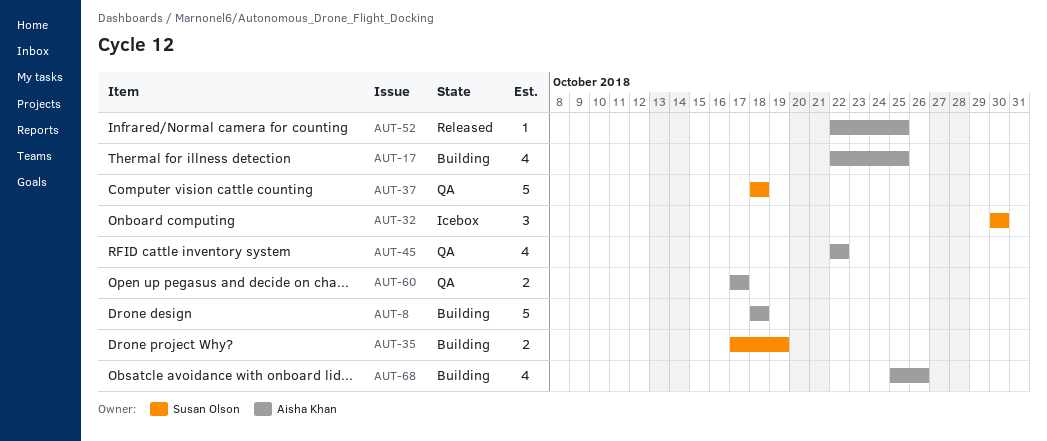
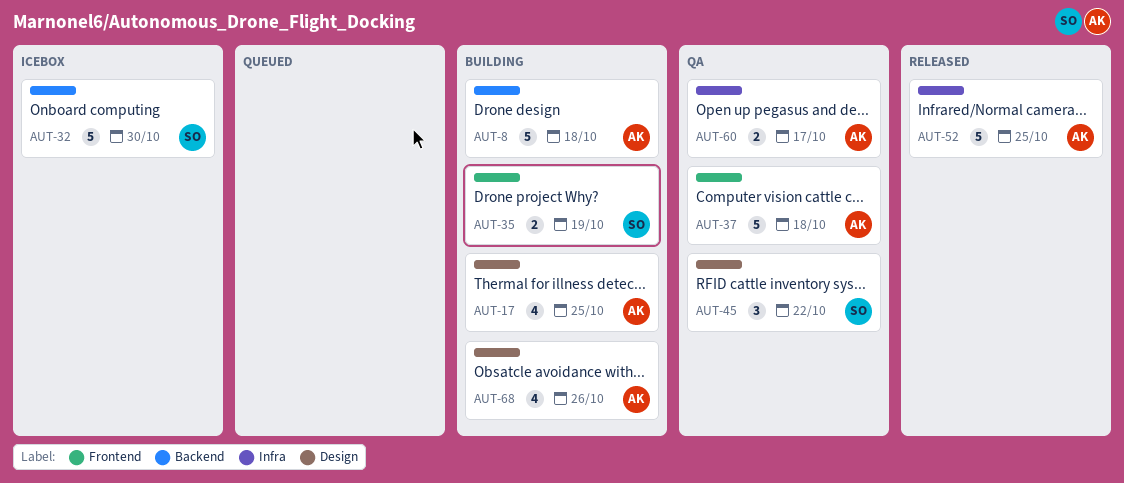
AUT-32, estimate: 3 -> 5
AUT-37, owner: Susan Olson -> Aisha Khan
AUT-45, owner: Aisha Khan -> Susan Olson
AUT-45, estimate: 4 -> 3
AUT-52, estimate: 1 -> 5

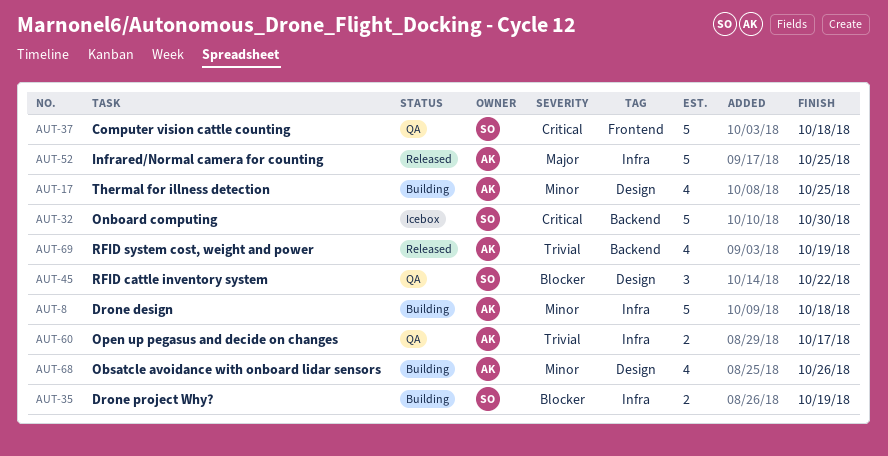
AUT-8, label: Backend -> Infra
AUT-35, label: Frontend -> Infra
AUT-37, owner: AK -> SO
AUT-69: none -> present

